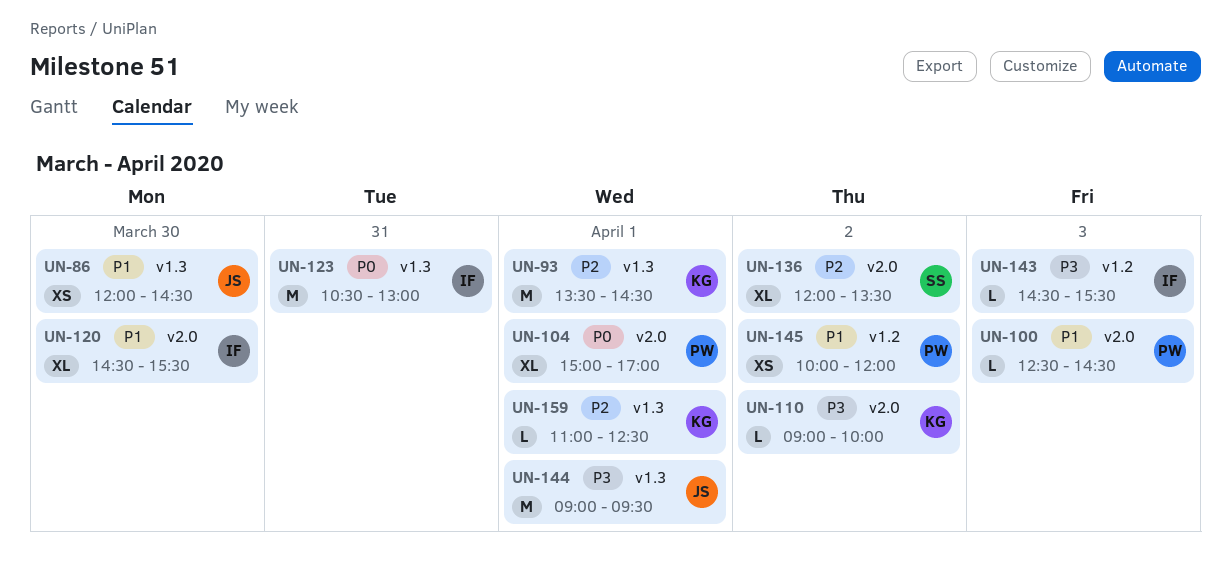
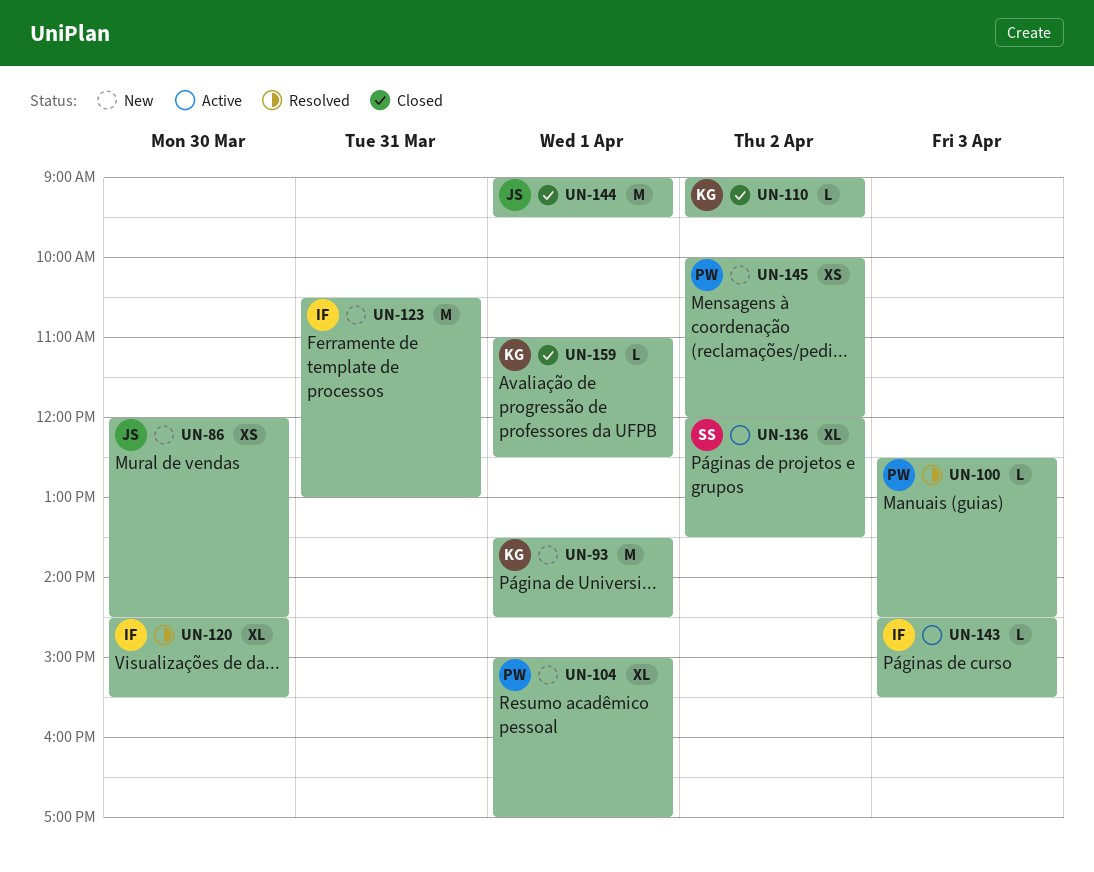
UN-110, ends: 10:00 -> 09:30

